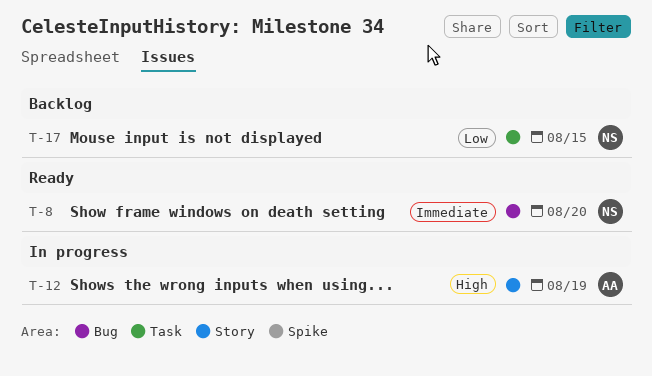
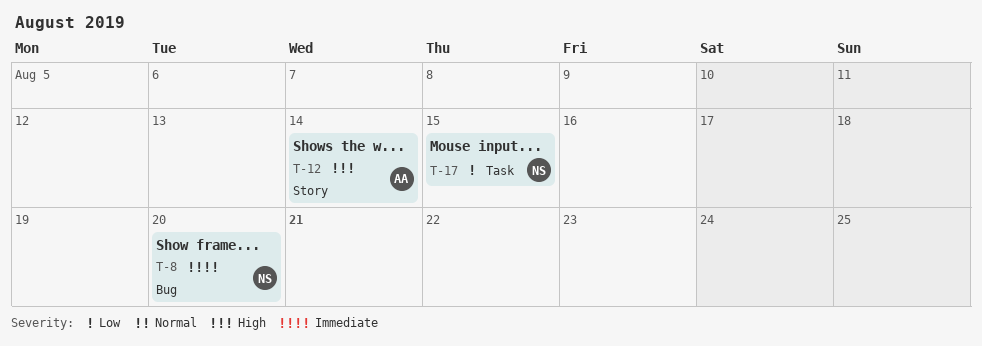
T-12, due: Aug 19 -> Aug 14

